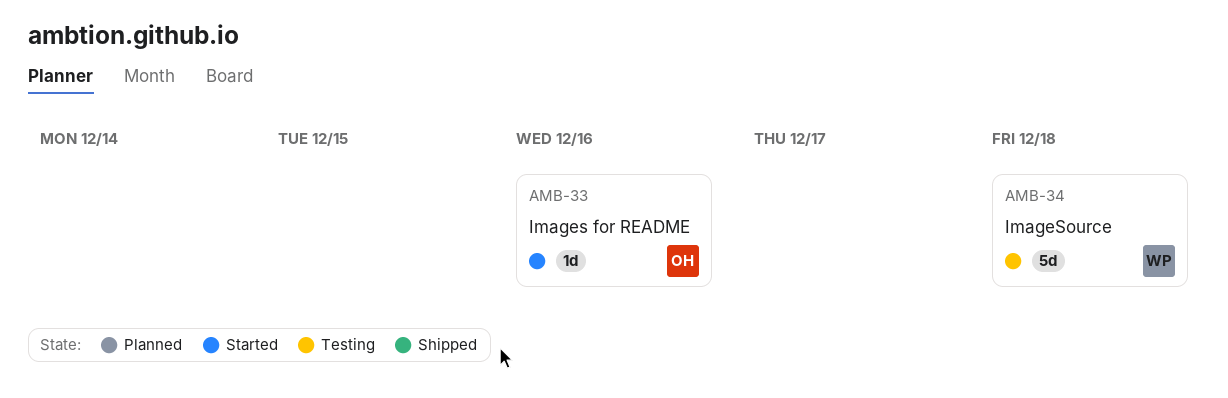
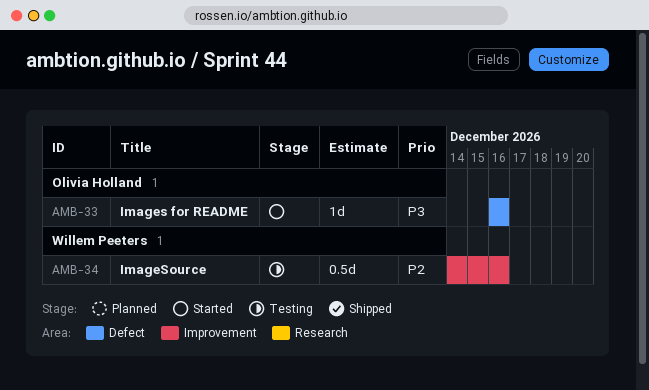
AMB-34, estimate: 5d -> 0.5d
AMB-34, due: Dec 18 -> Dec 16

